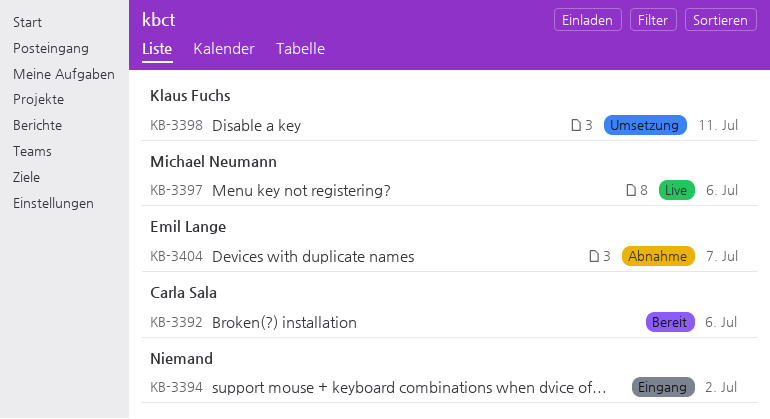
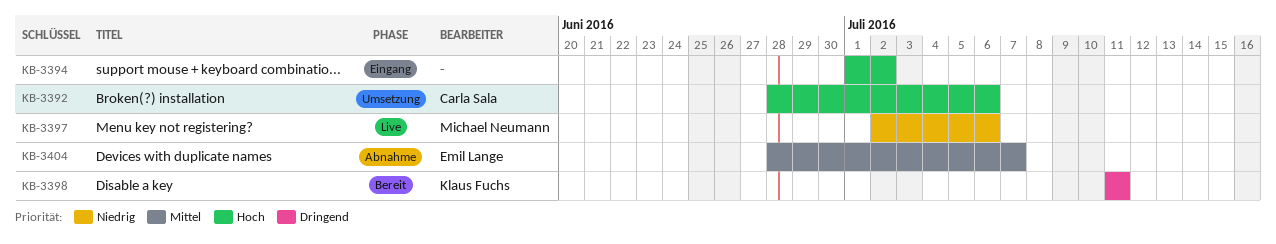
KB-3392, status: Bereit -> Umsetzung
KB-3398, status: Umsetzung -> Bereit

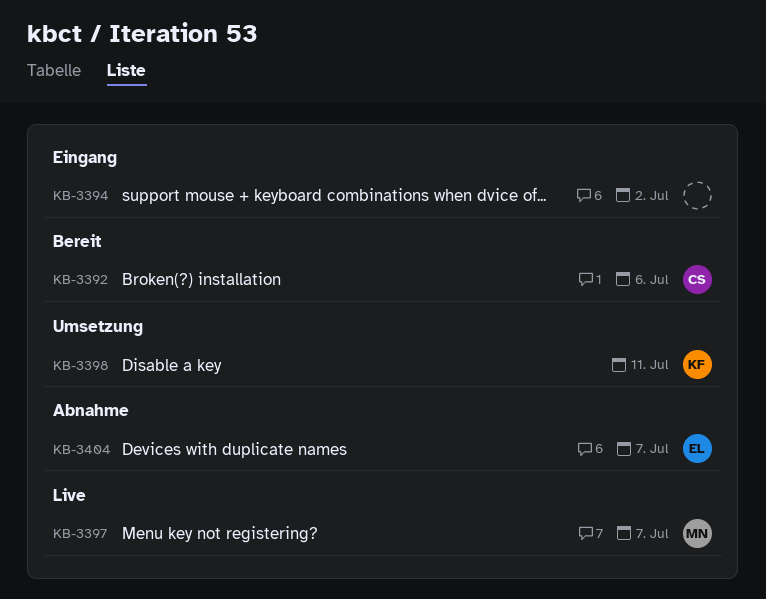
KB-3392, status: Umsetzung -> Bereit
KB-3397, due: Jul 6 -> Jul 7
KB-3398, status: Bereit -> Umsetzung

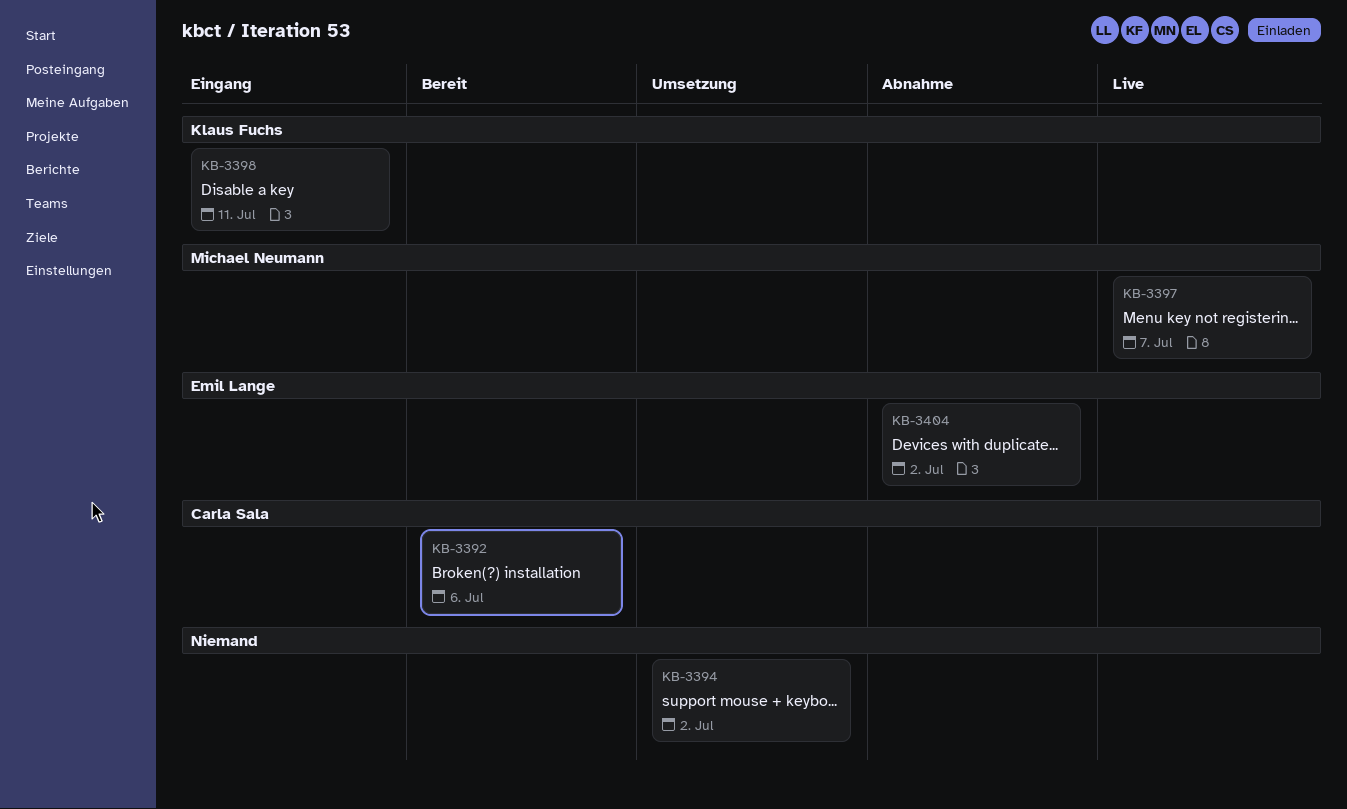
KB-3394, status: Eingang -> Umsetzung
KB-3398, status: Umsetzung -> Eingang
KB-3404, due: Jul 7 -> Jul 2

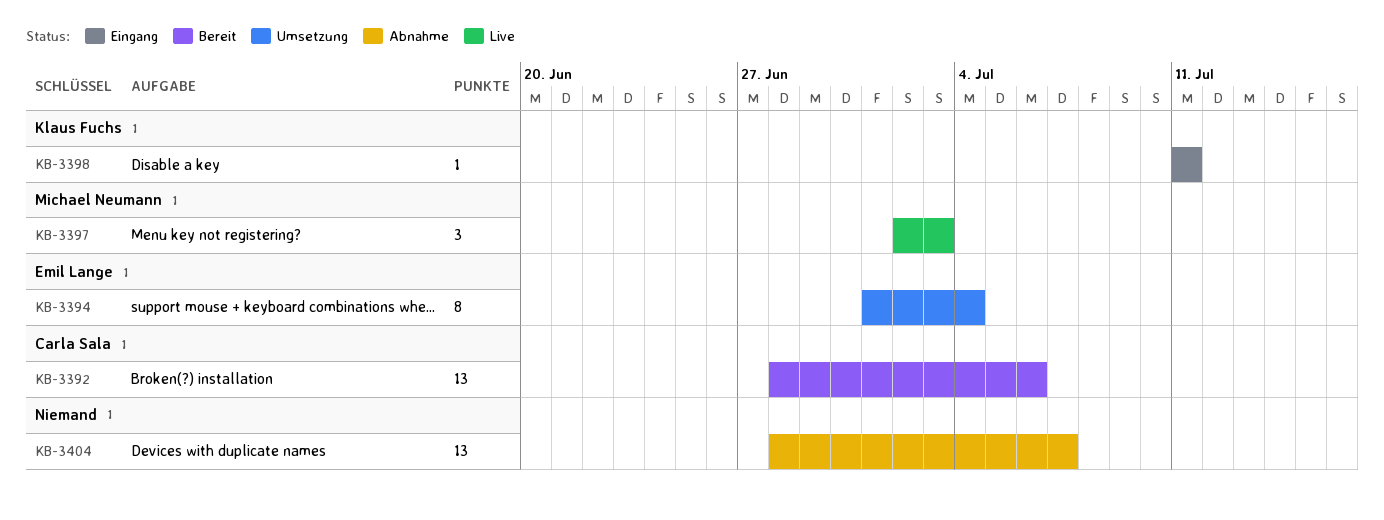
KB-3394, owner: none -> Emil Lange
KB-3394, due: Jul 2 -> Jul 4
KB-3397, due: Jul 7 -> Jul 3
KB-3404, owner: Emil Lange -> none
KB-3404, due: Jul 2 -> Jul 7

